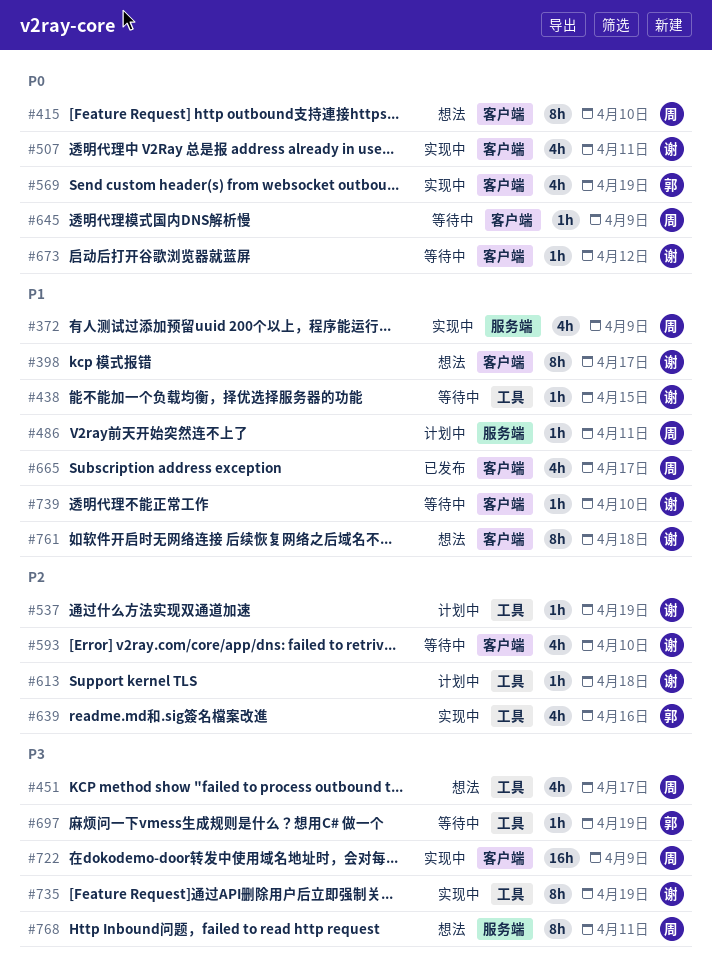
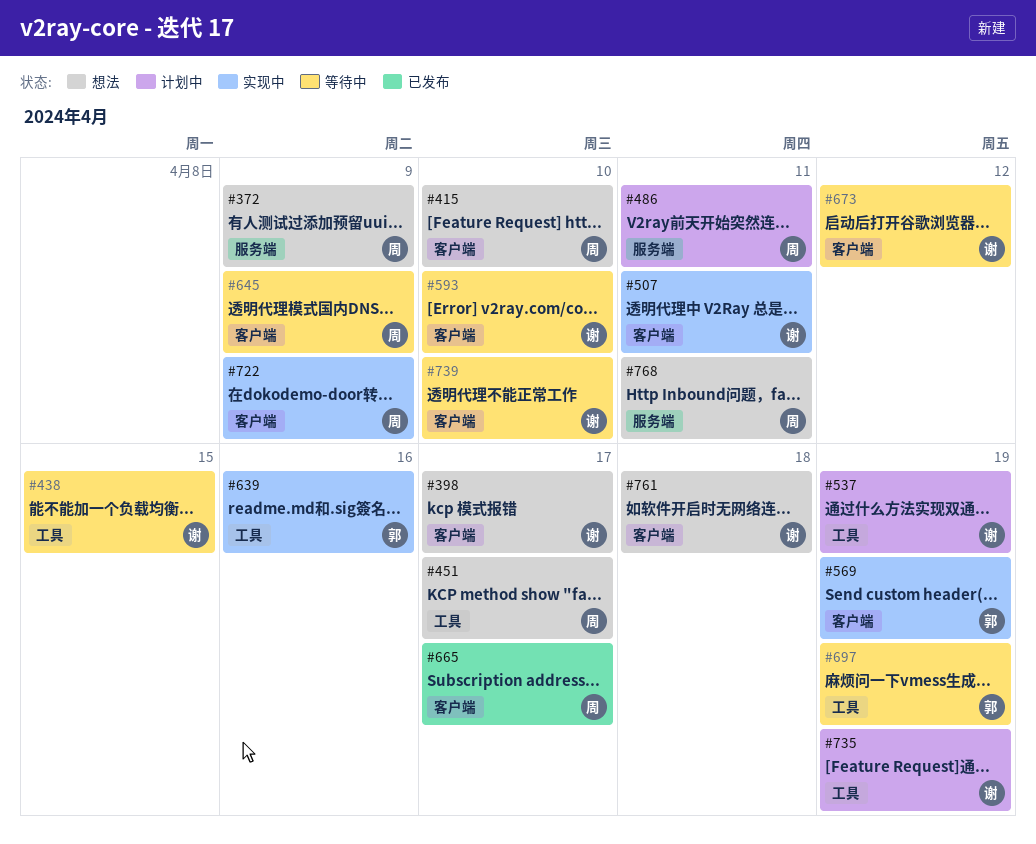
#372, status: 实现中 -> 想法
#613: present -> none
#735, status: 实现中 -> 计划中

